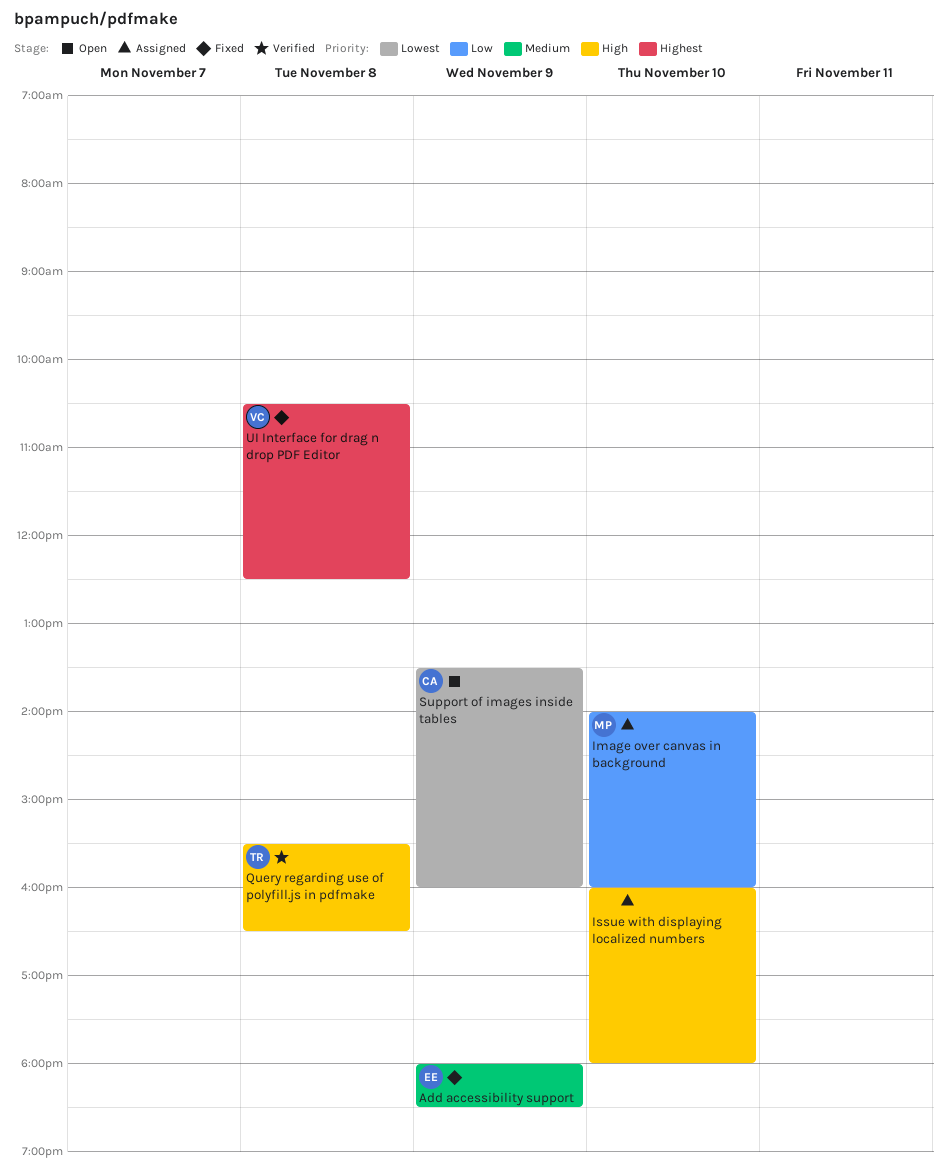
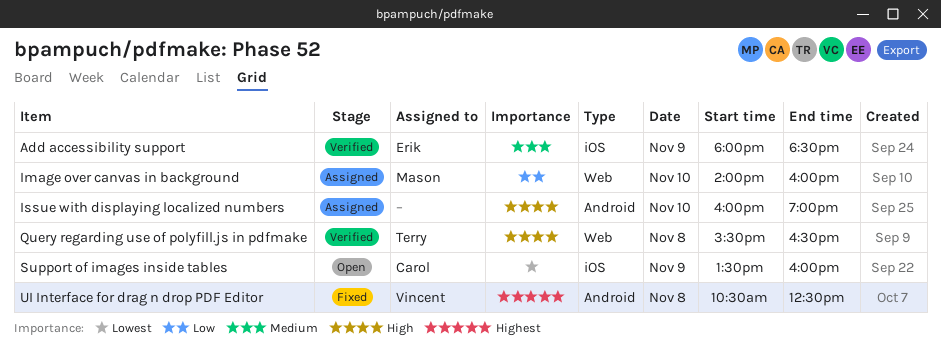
Add accessibility support, status: Fixed -> Verified
Issue with displaying localized numbers, ends: 18:00 -> 19:00

